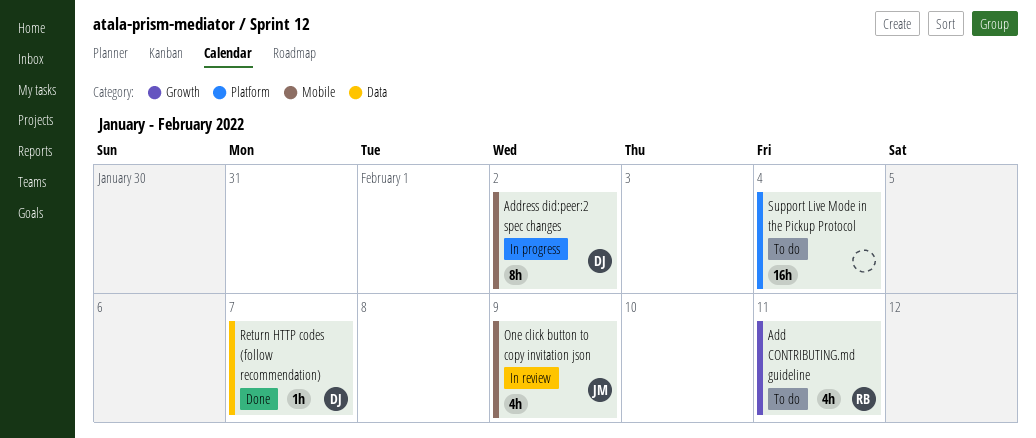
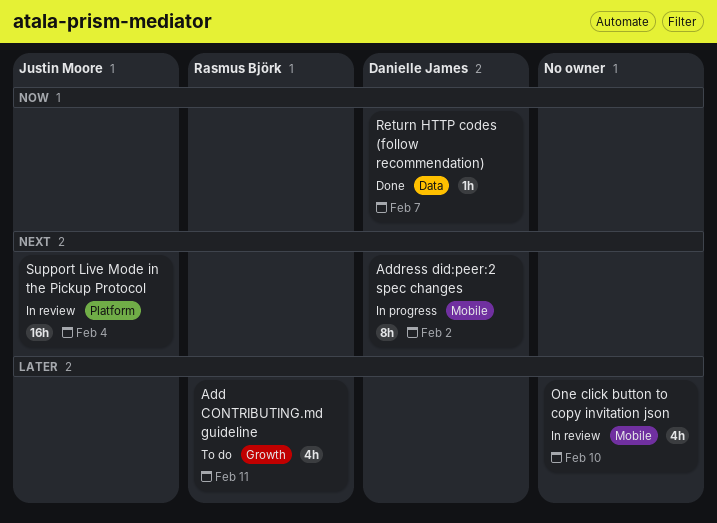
One click button to copy invitation json, owner: Justin Moore -> none
One click button to copy invitation json, due: Feb 9 -> Feb 10
Support Live Mode in the Pickup Protocol, status: To do -> In review
Support Live Mode in the Pickup Protocol, owner: none -> Justin Moore

